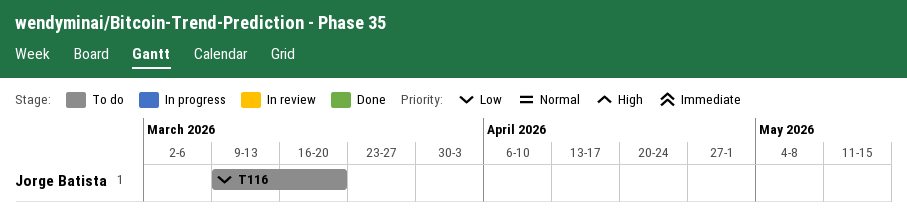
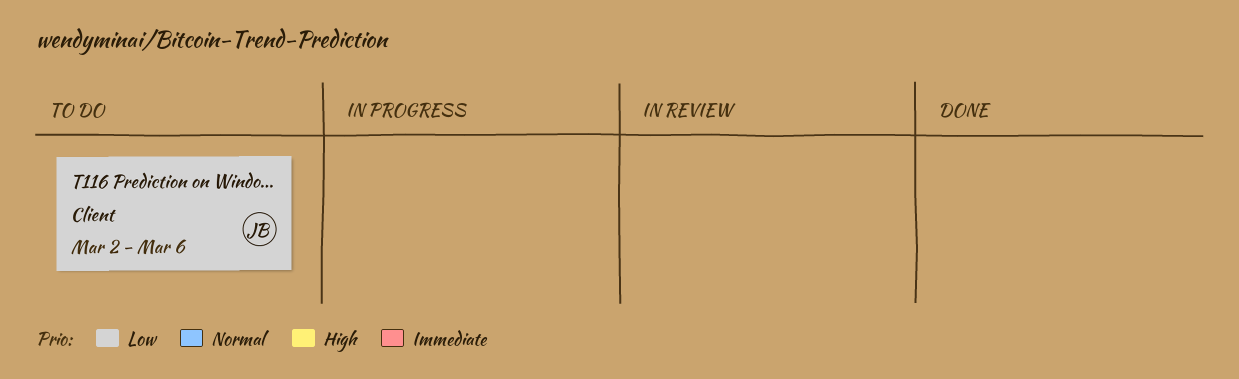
T116, start: Mar 9 -> Mar 2
T116, due: Mar 20 -> Mar 6

